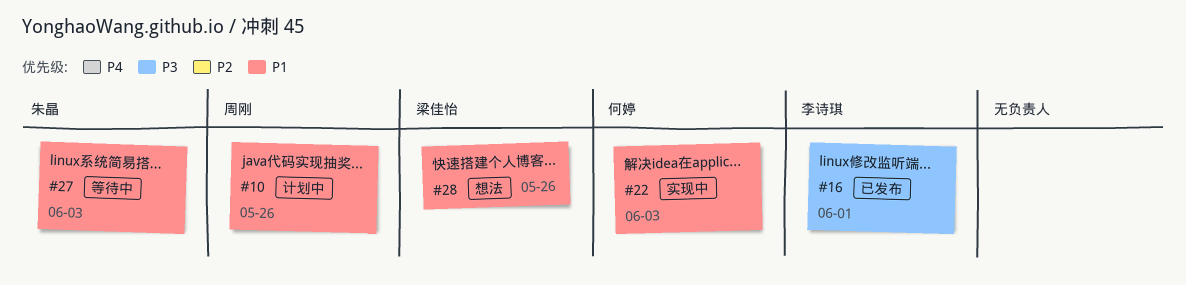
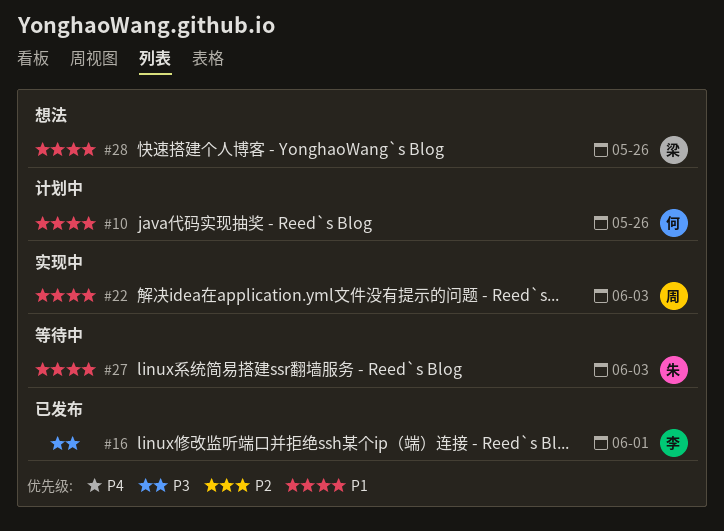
#10, owner: 周刚 -> 何婷
#22, owner: 何婷 -> 周刚

